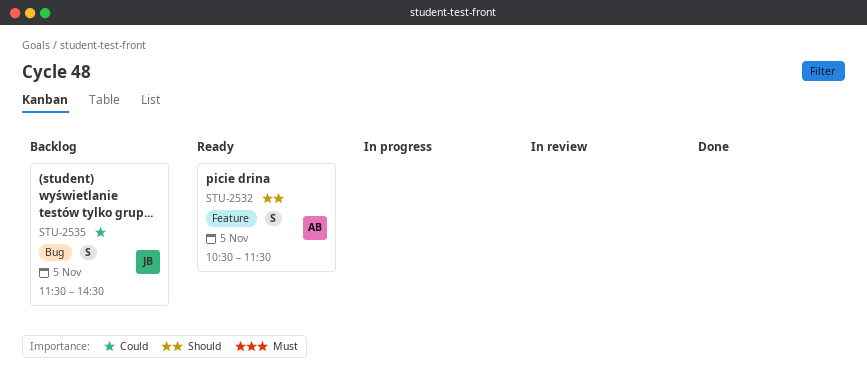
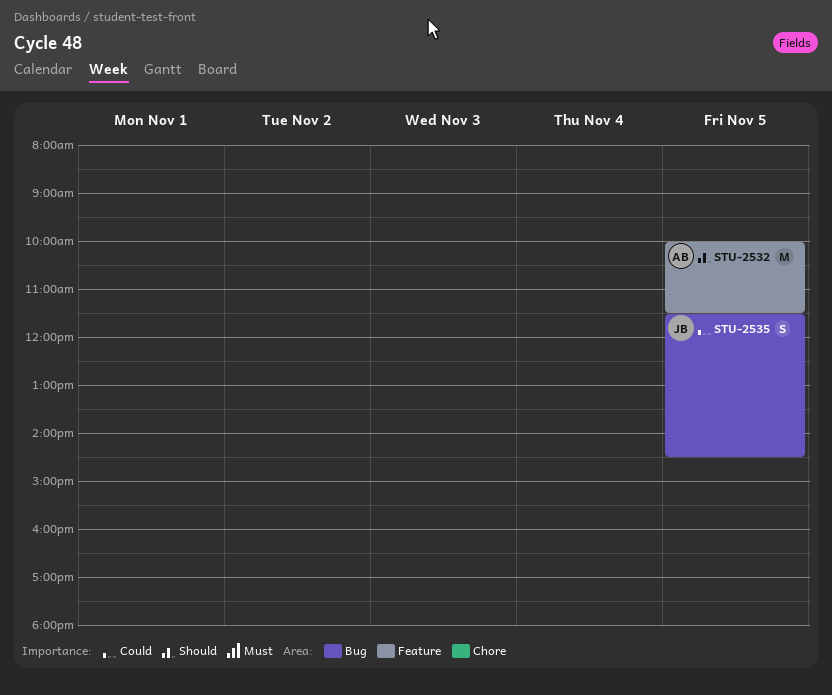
STU-2532, estimate: S -> M
STU-2532, begins: 10:30 -> 10:00

